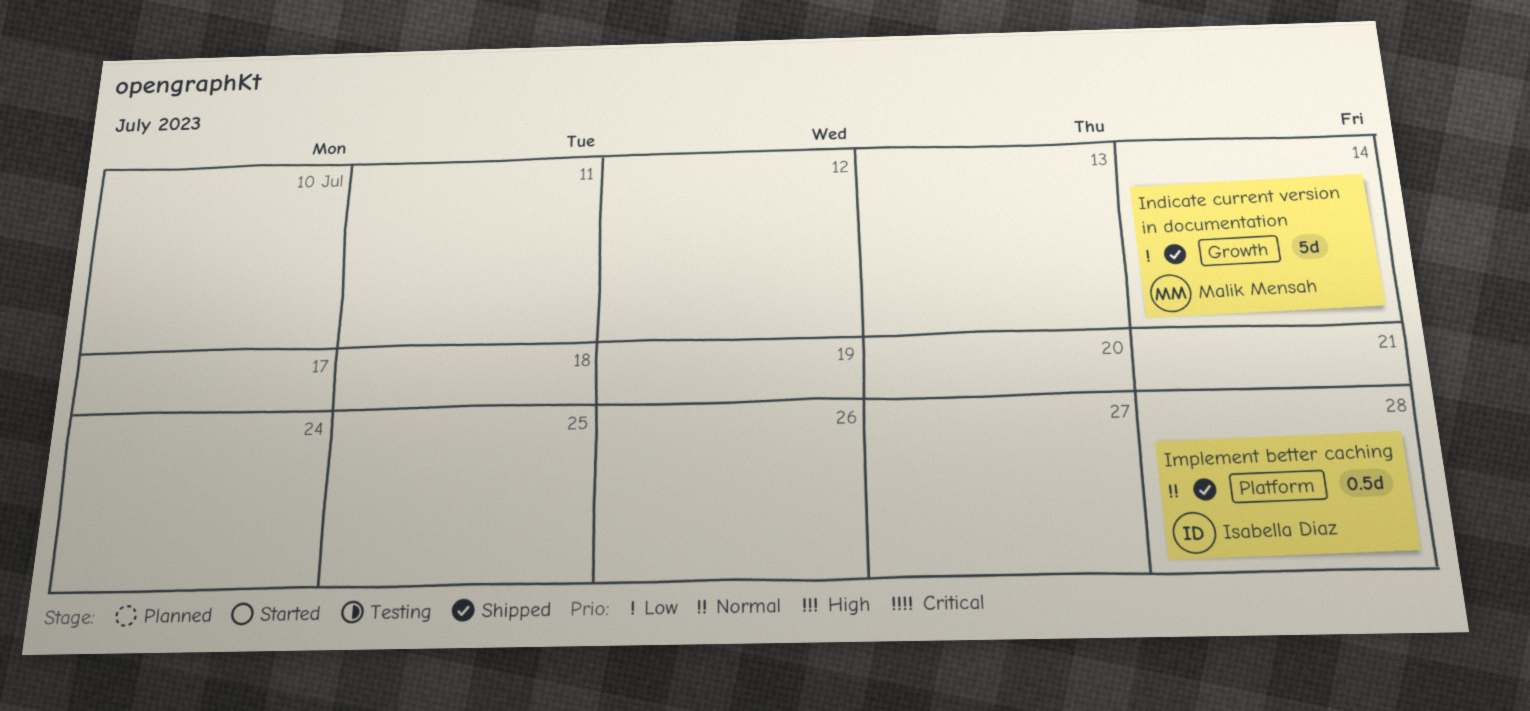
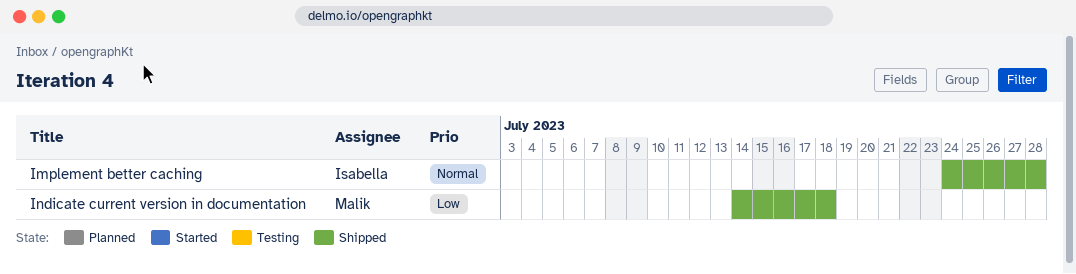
Indicate current version in documentation, due: Jul 14 -> Jul 18

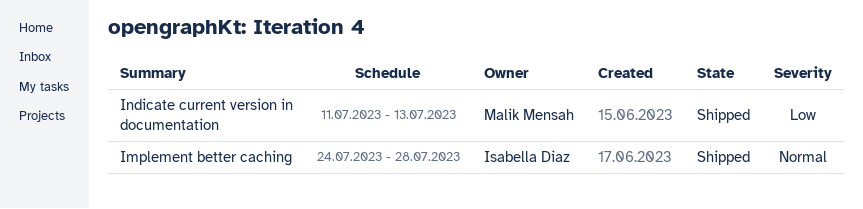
Indicate current version in documentation, start: Jul 14 -> Jul 11
Indicate current version in documentation, due: Jul 18 -> Jul 13

